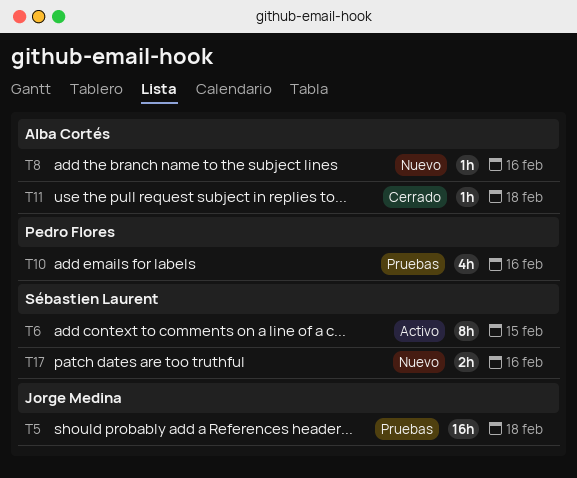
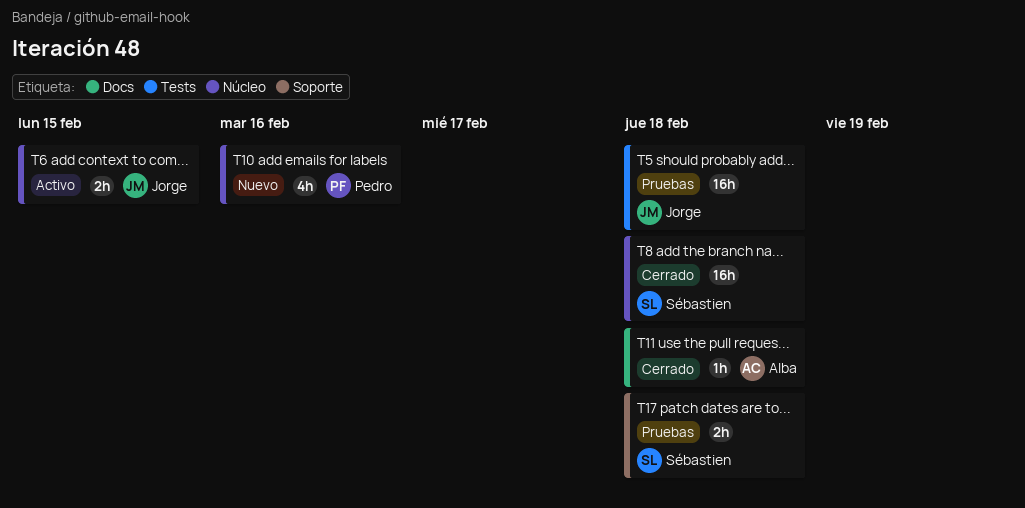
T6, owner: Sébastien Laurent -> Jorge Medina
T6, estimate: 8h -> 2h
T8, status: Nuevo -> Cerrado
T8, owner: Alba Cortés -> Sébastien Laurent
T8, estimate: 1h -> 16h
T8, due: Feb 16 -> Feb 18
T10, status: Pruebas -> Nuevo
T17, status: Nuevo -> Pruebas
T17, due: Feb 16 -> Feb 18

